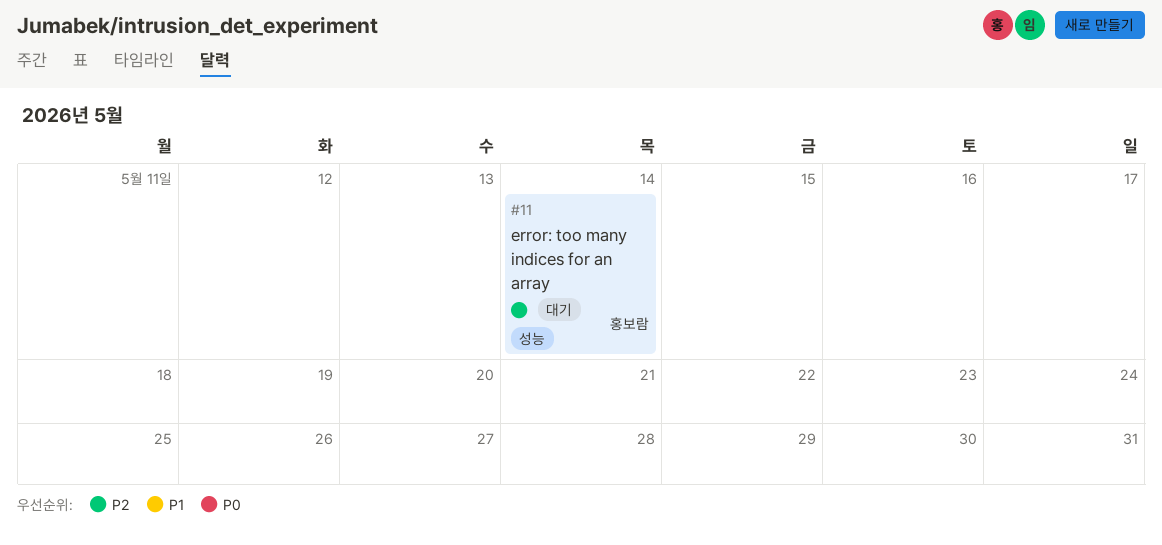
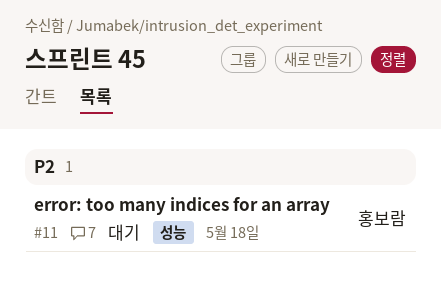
#11, due: May 14 -> May 18

